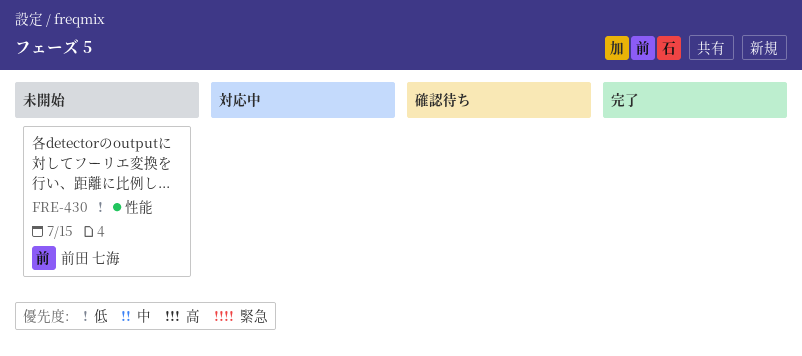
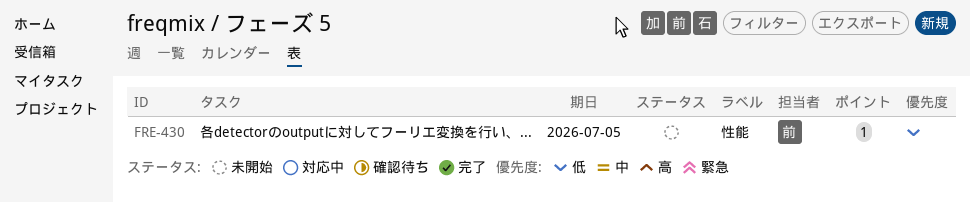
FRE-430, due: Jul 15 -> Jul 5

